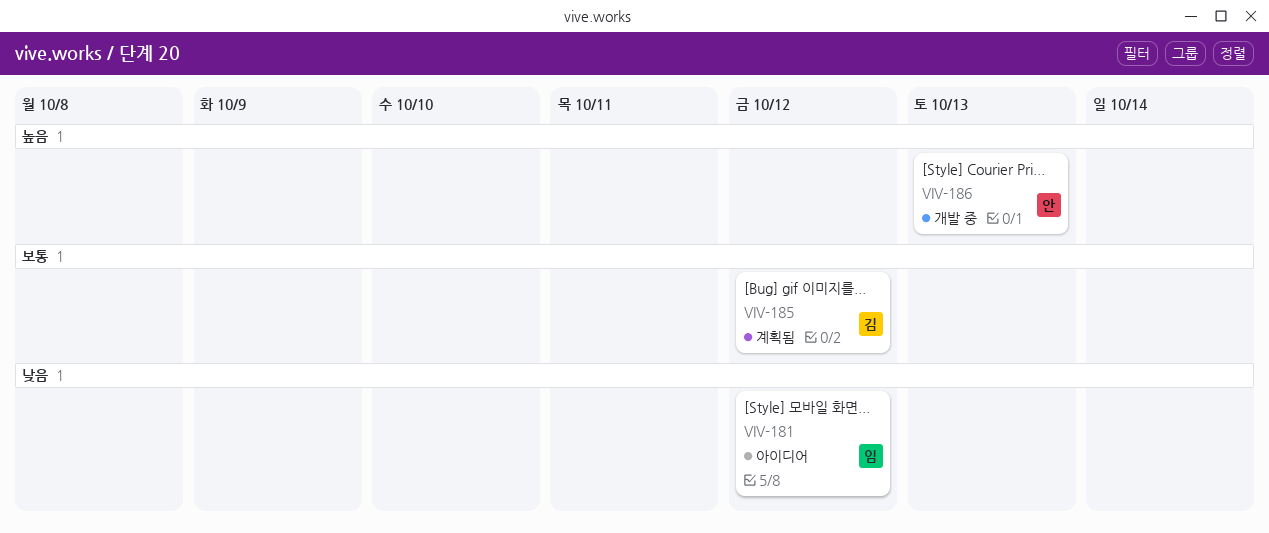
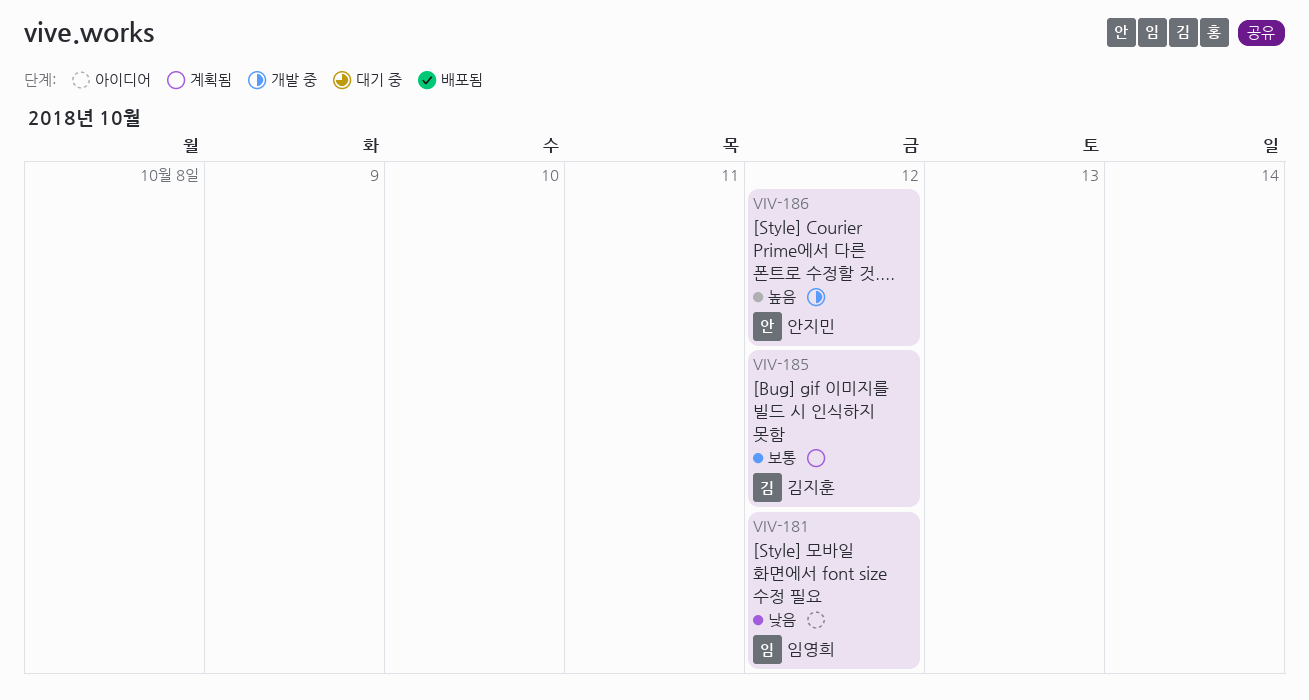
VIV-186, due: Oct 13 -> Oct 12

